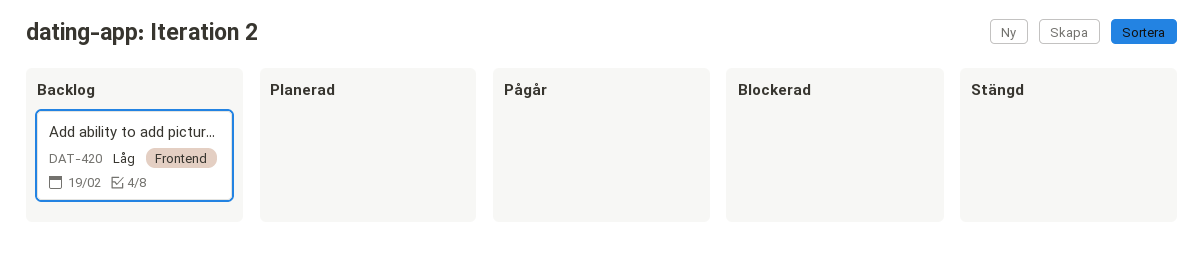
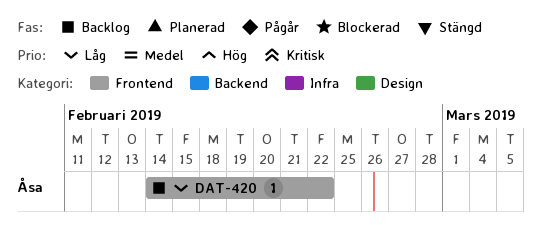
DAT-420, due: Feb 19 -> Feb 22

